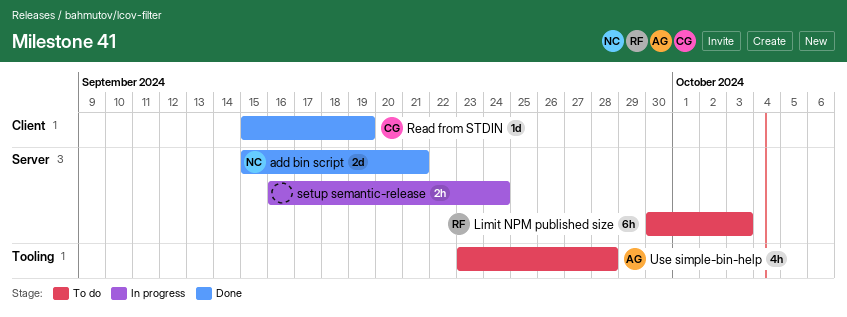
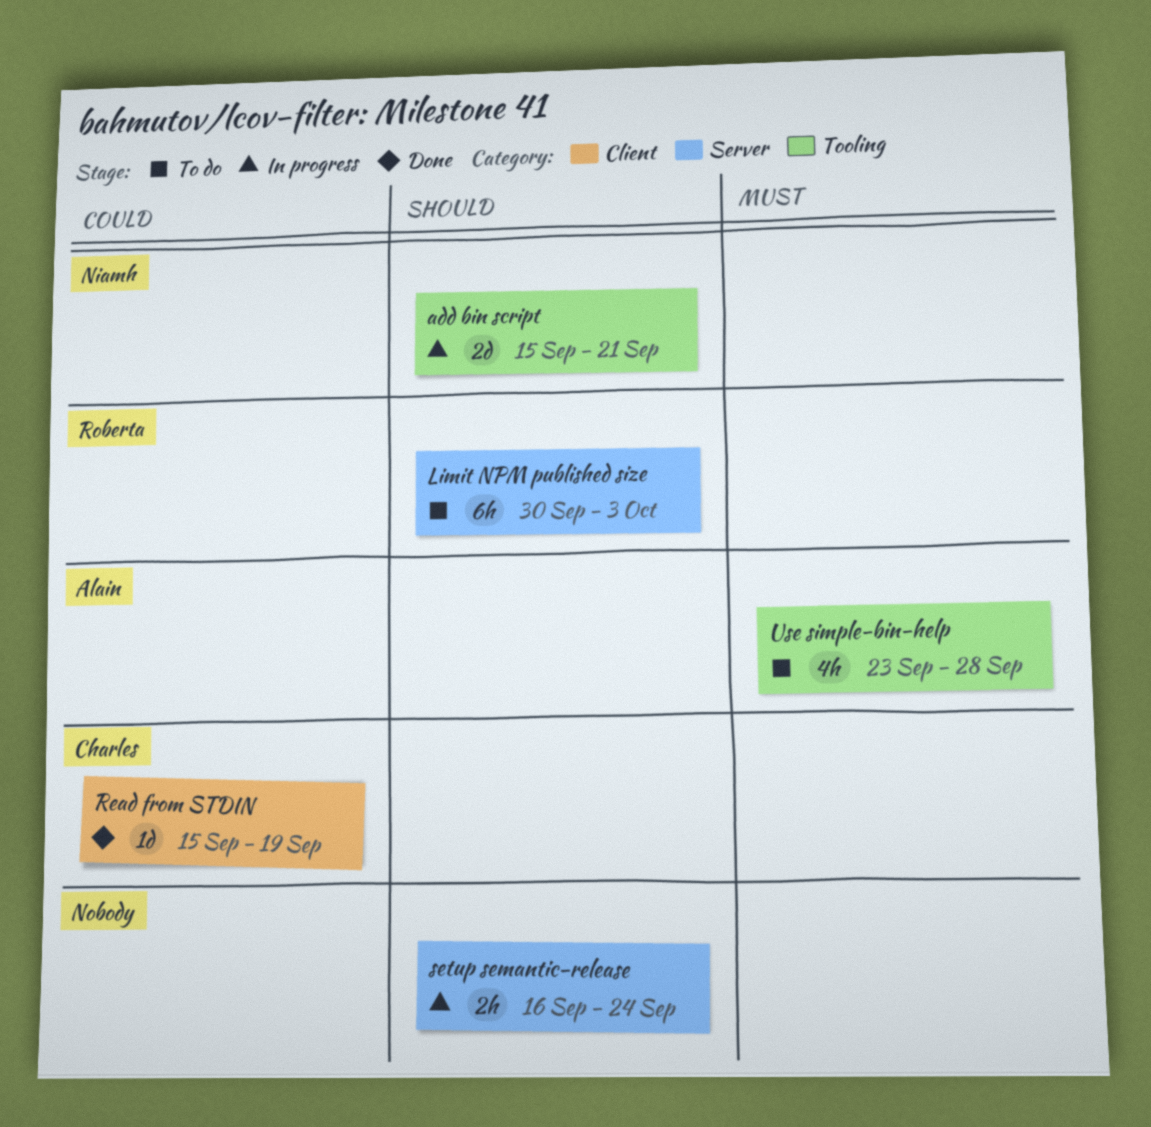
add bin script, status: Done -> In progress
add bin script, label: Server -> Tooling

